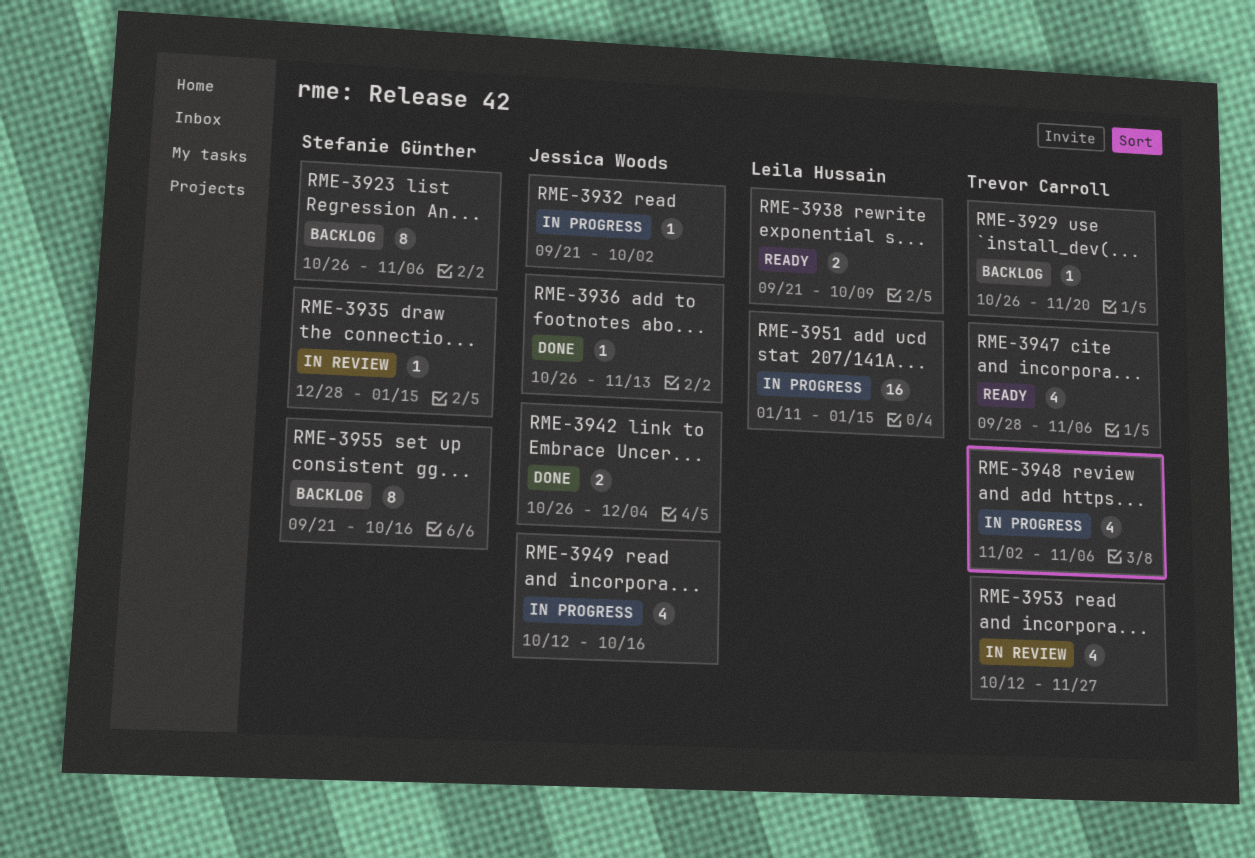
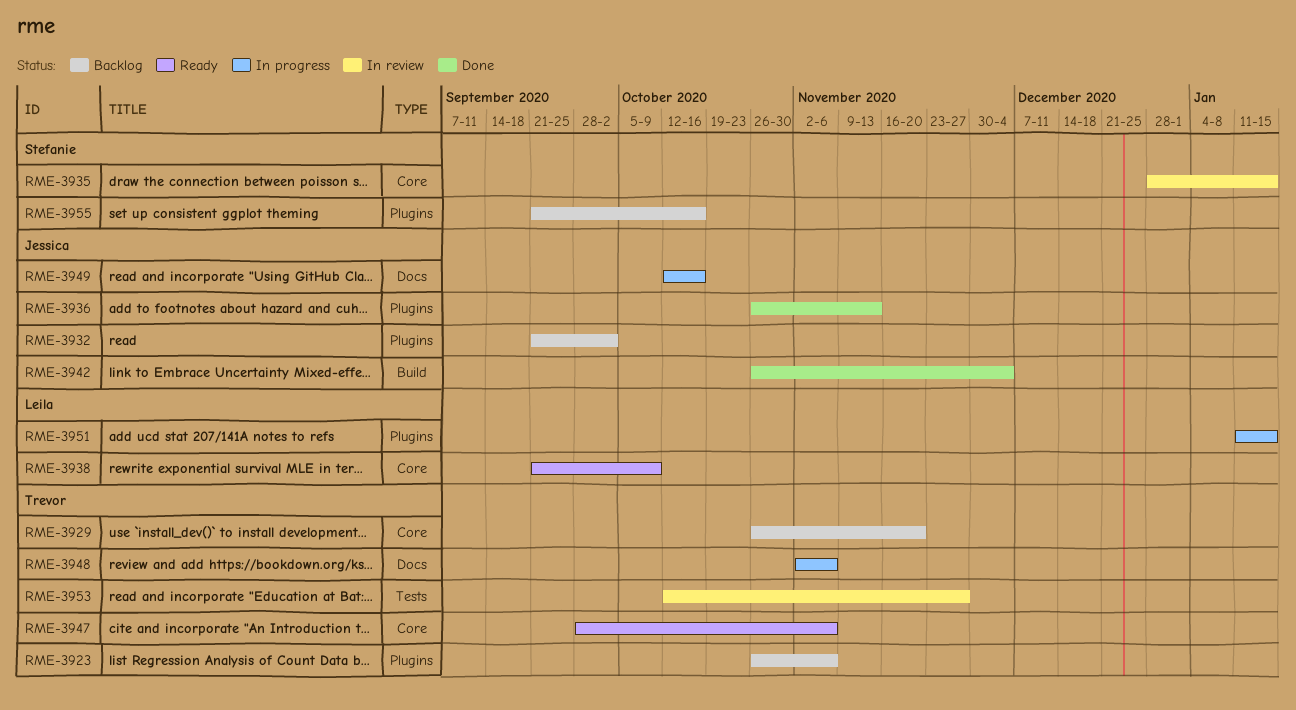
RME-3923, owner: Stefanie Günther -> Trevor Carroll
RME-3932, status: In progress -> Backlog

